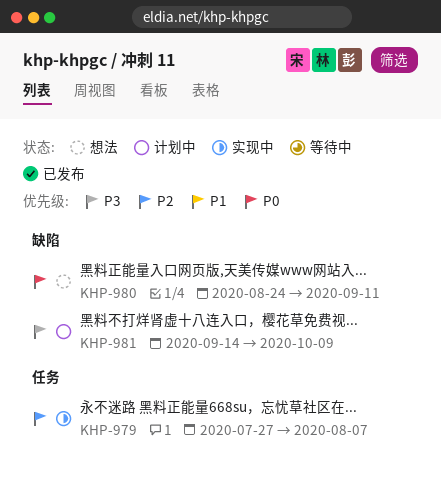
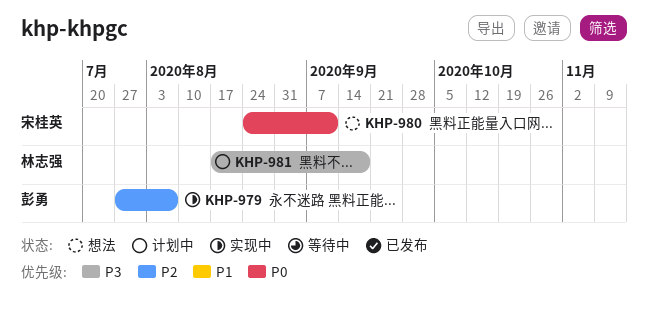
KHP-981, start: Sep 14 -> Aug 17
KHP-981, due: Oct 9 -> Sep 18

